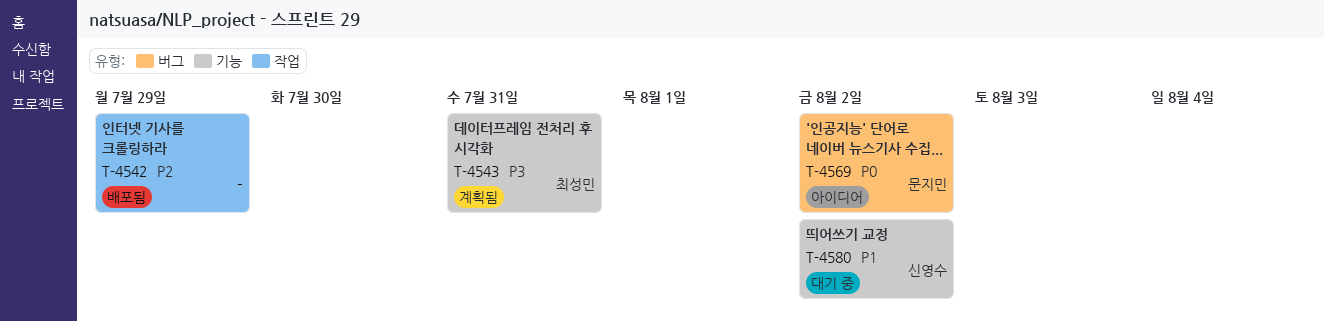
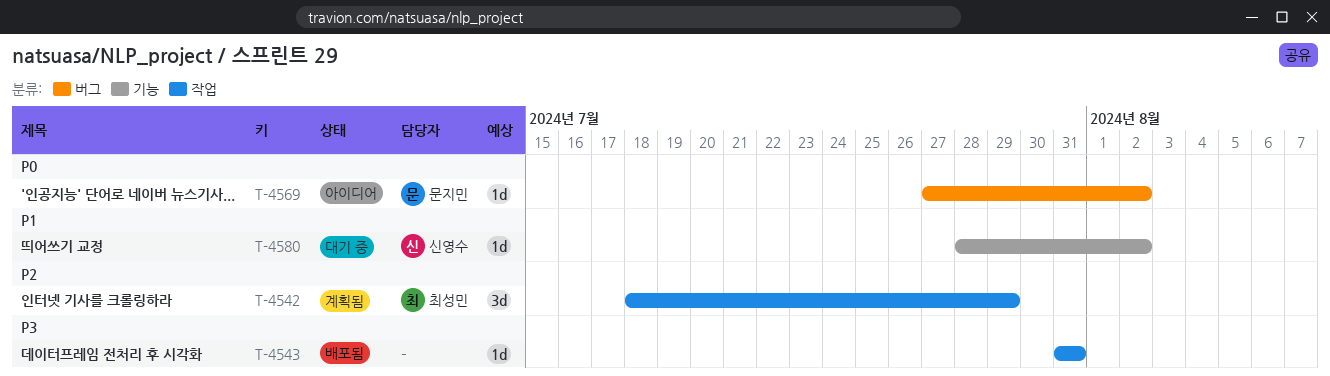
T-4542, status: 배포됨 -> 계획됨
T-4542, owner: none -> 최성민
T-4543, status: 계획됨 -> 배포됨
T-4543, owner: 최성민 -> none
T-4543, label: 기능 -> 작업

